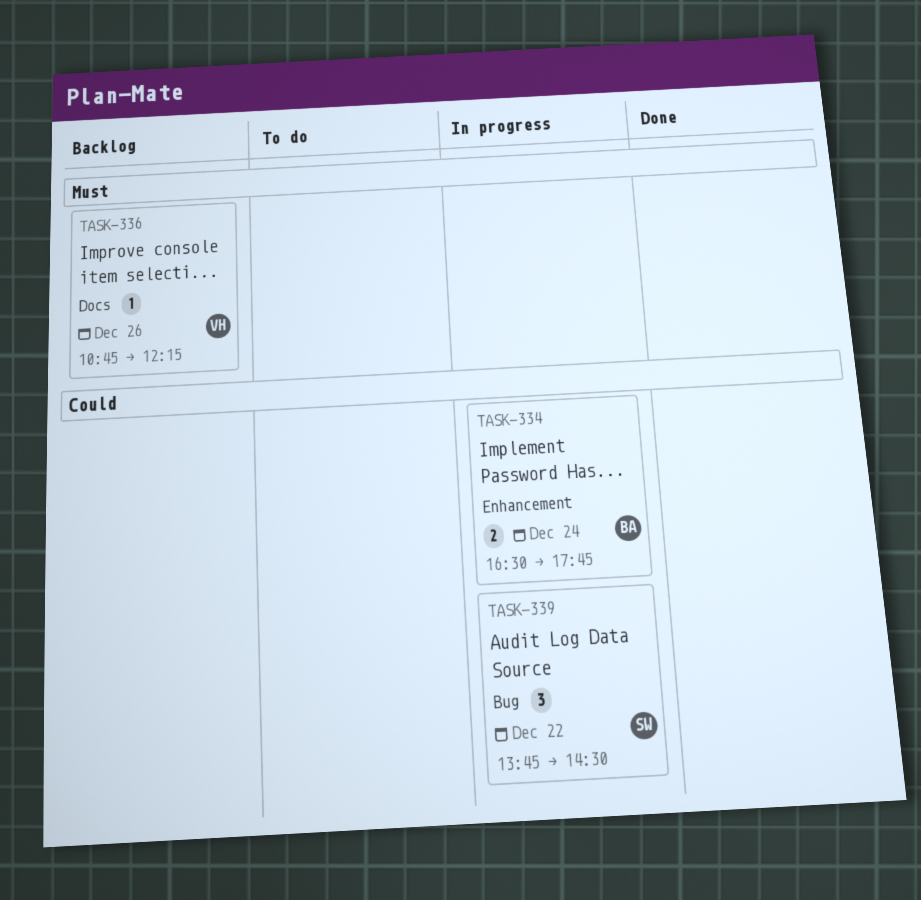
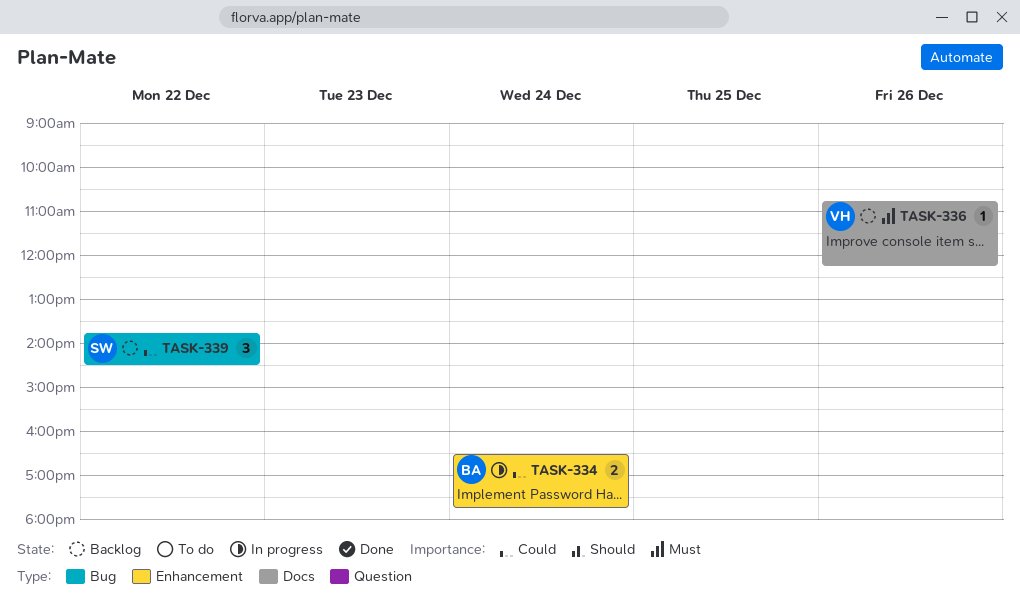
TASK-339, status: In progress -> Backlog

